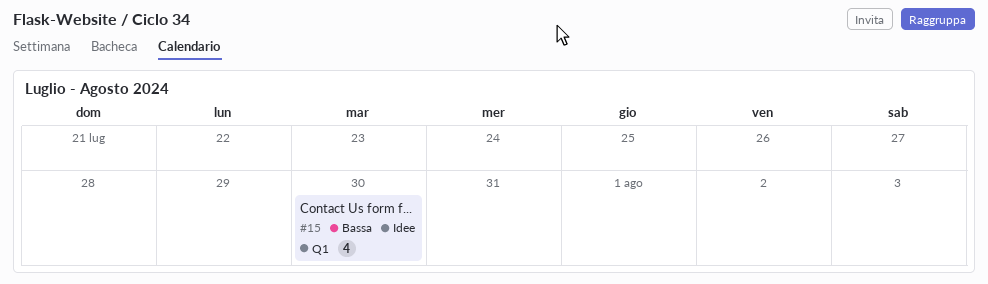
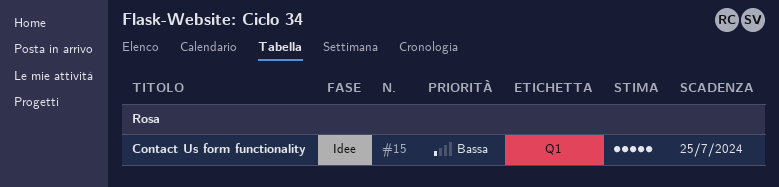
#15, estimate: 4 -> 5
#15, due: Jul 30 -> Jul 25

